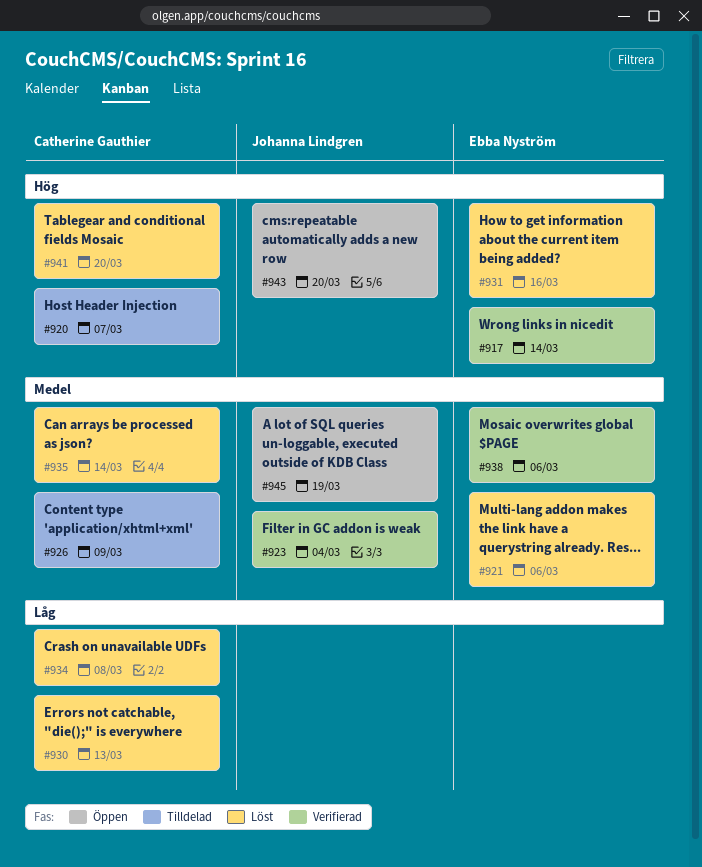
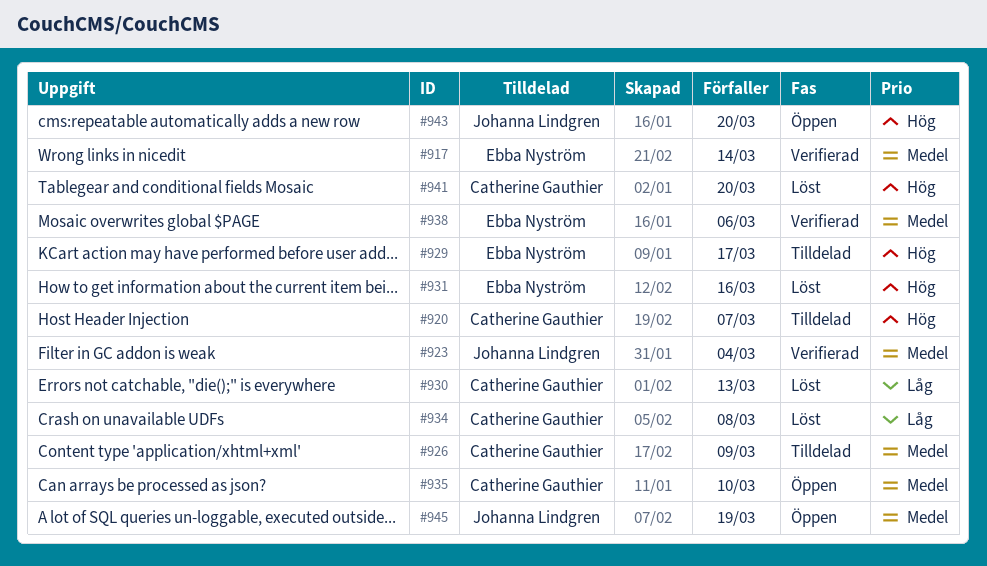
#917, priority: Hög -> Medel
#921: present -> none
#929: none -> present
#935, status: Löst -> Öppen
#935, due: Mar 14 -> Mar 10

